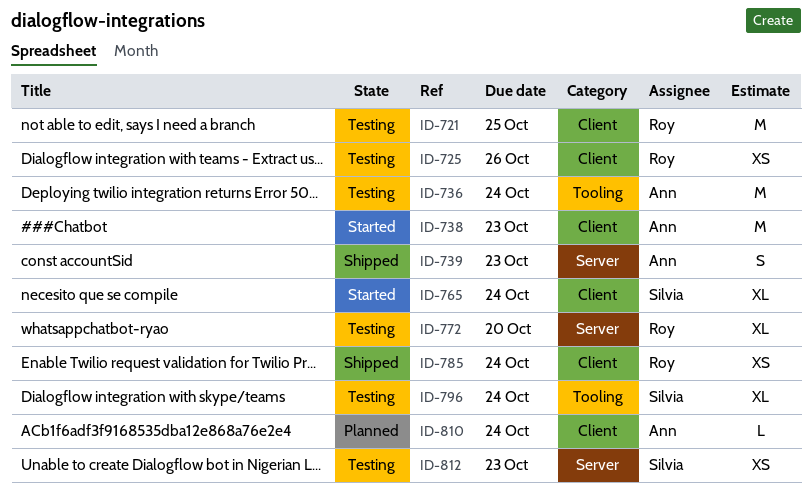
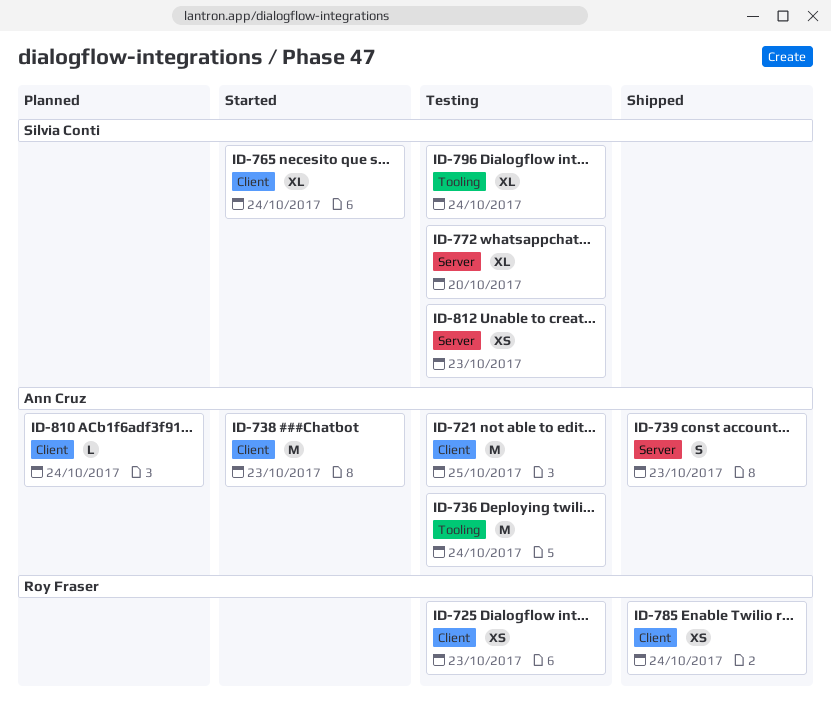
ID-721, owner: Roy Fraser -> Ann Cruz
ID-725, due: Oct 26 -> Oct 23
ID-772, owner: Roy Fraser -> Silvia Conti

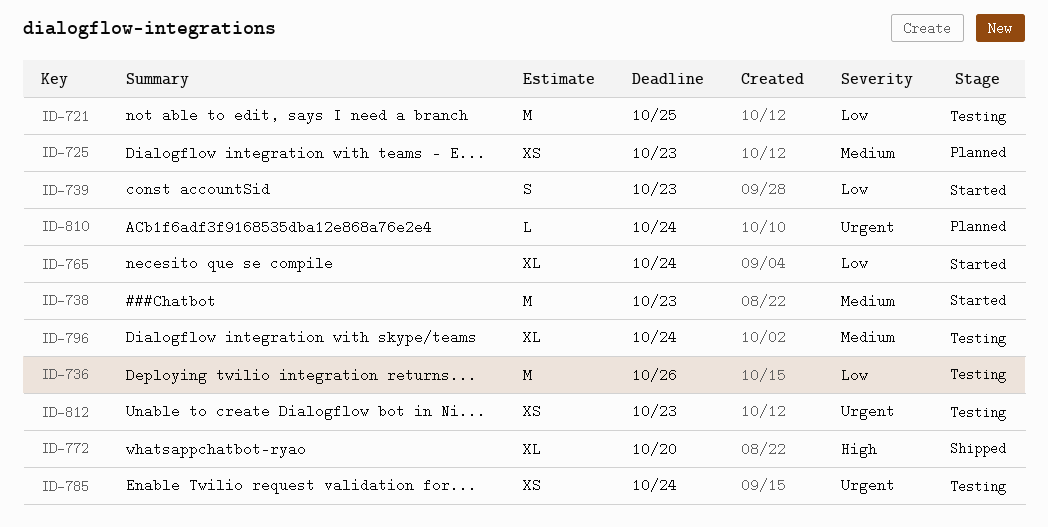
ID-725, status: Testing -> Planned
ID-736, due: Oct 24 -> Oct 26
ID-739, status: Shipped -> Started
ID-772, status: Testing -> Shipped
ID-785, status: Shipped -> Testing

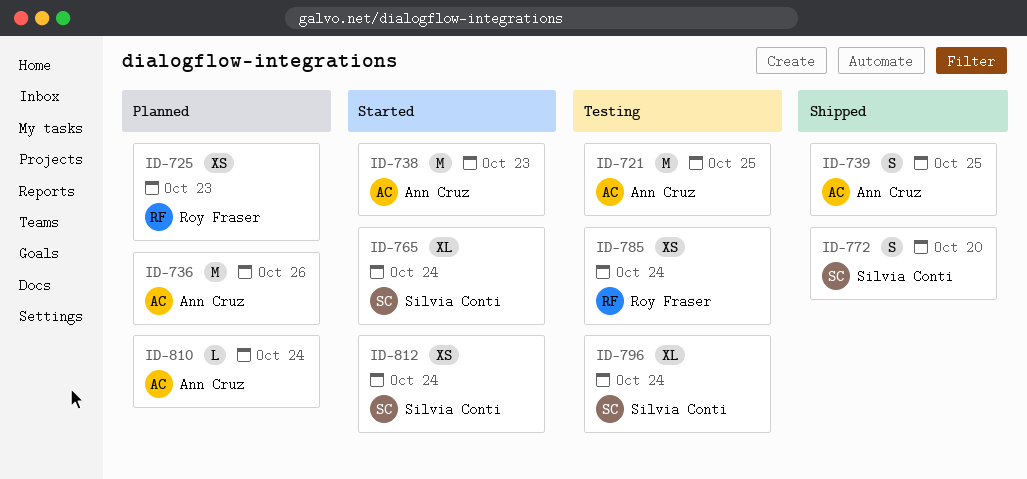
ID-736, status: Testing -> Planned
ID-739, status: Started -> Shipped
ID-739, due: Oct 23 -> Oct 25
ID-772, estimate: XL -> S
ID-812, status: Testing -> Started
ID-812, due: Oct 23 -> Oct 24

